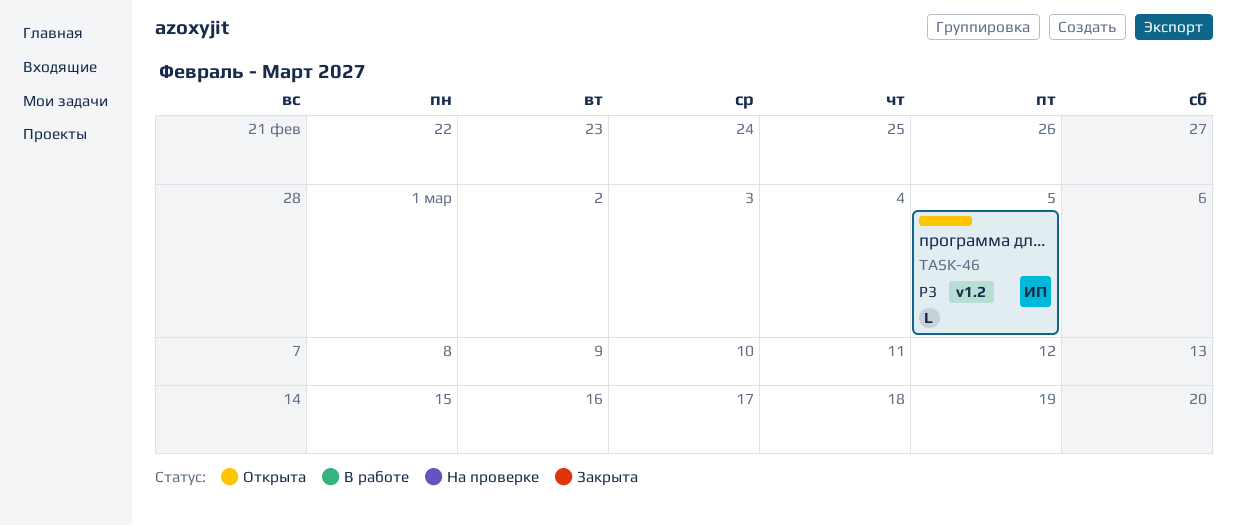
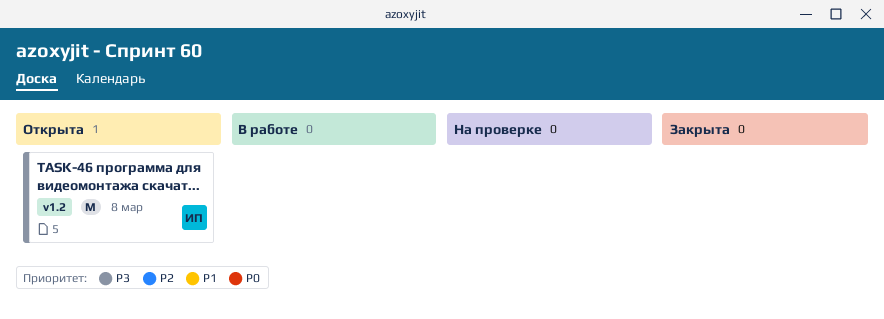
TASK-46, estimate: L -> M
TASK-46, due: Mar 5 -> Mar 8

